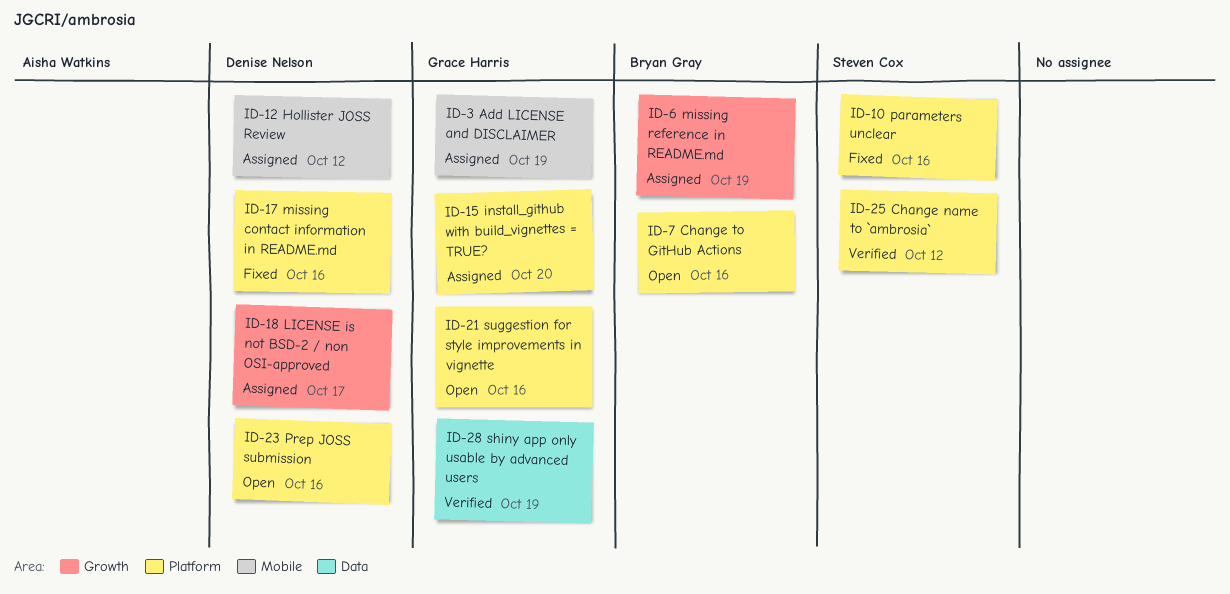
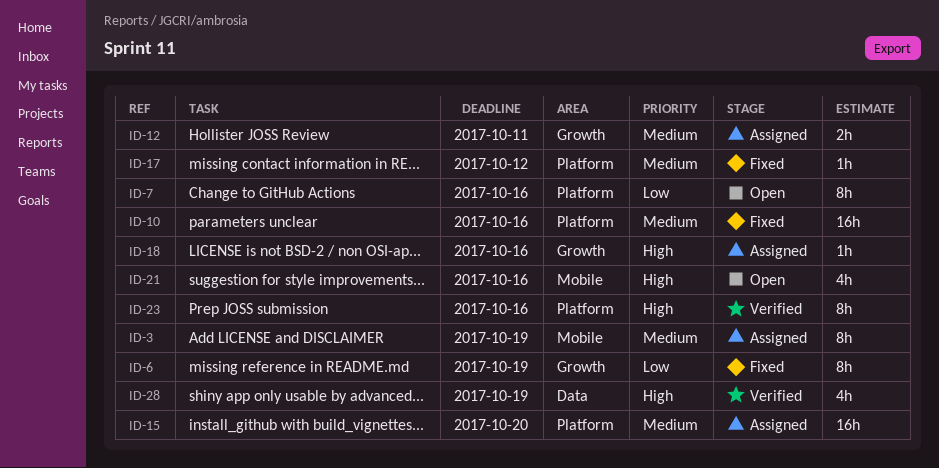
ID-6, status: Assigned -> Fixed
ID-12, label: Mobile -> Growth
ID-12, due: Oct 12 -> Oct 11
ID-17, due: Oct 16 -> Oct 12
ID-18, due: Oct 17 -> Oct 16
ID-21, label: Platform -> Mobile
ID-23, status: Open -> Verified
ID-25: present -> none

